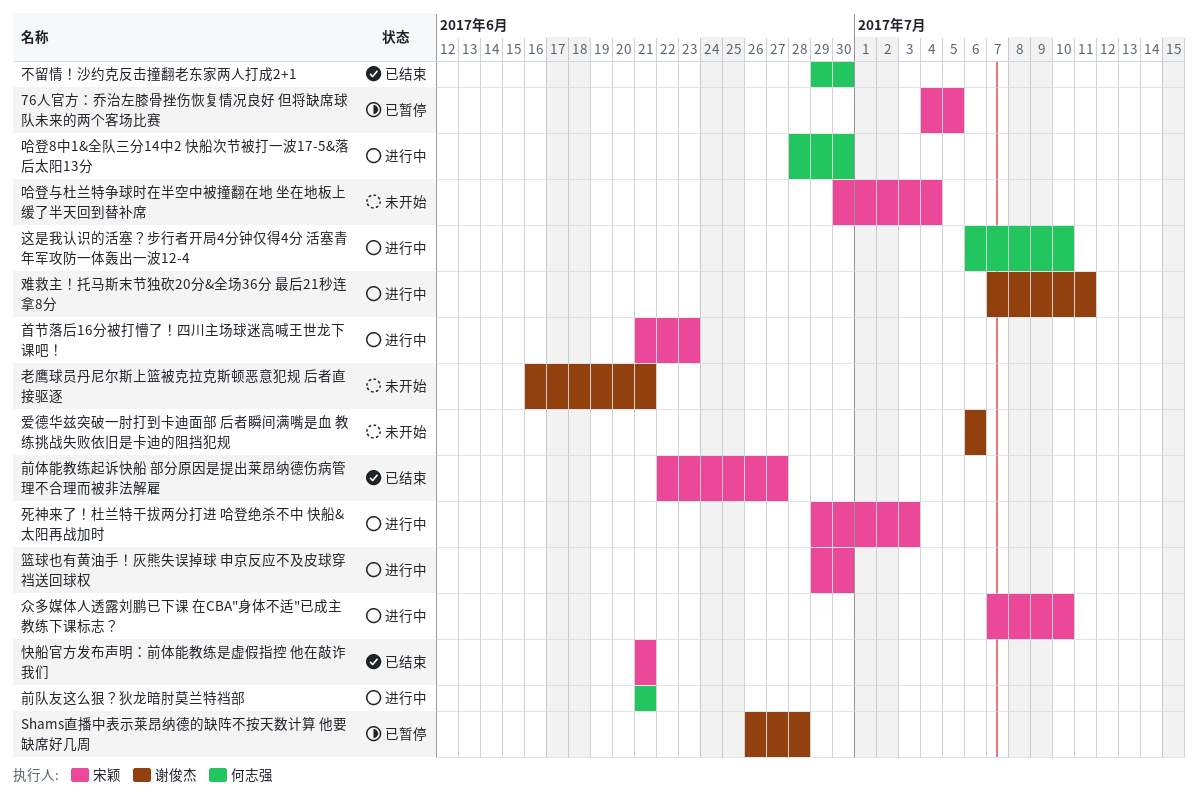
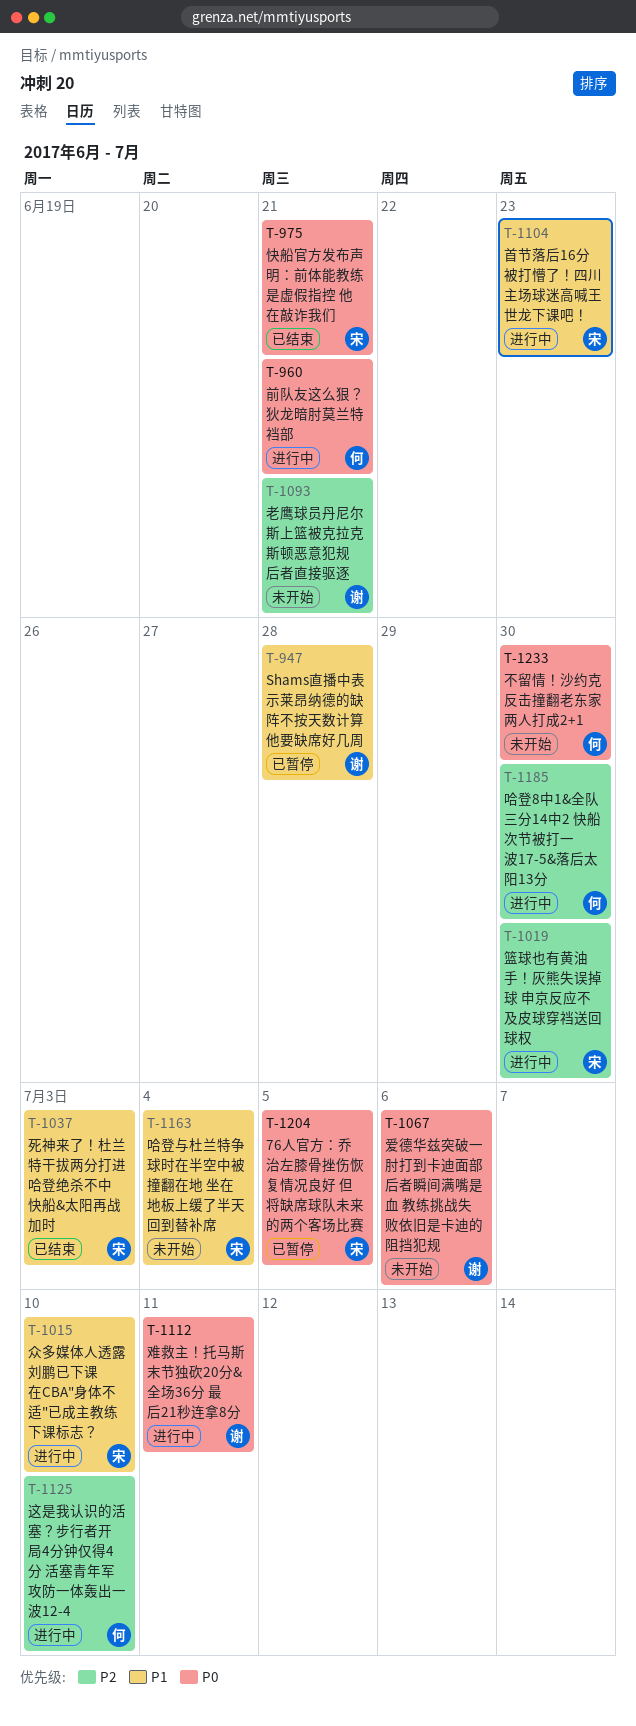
不留情！沙约克反击撞翻老东家两人打成2+1, status: 已结束 -> 未开始
前体能教练起诉快船 部分原因是提出莱昂纳德伤病管理不合理而被非法解雇: present -> none
死神来了！杜兰特干拔两分打进 哈登绝杀不中 快船&太阳再战加时, status: 进行中 -> 已结束

